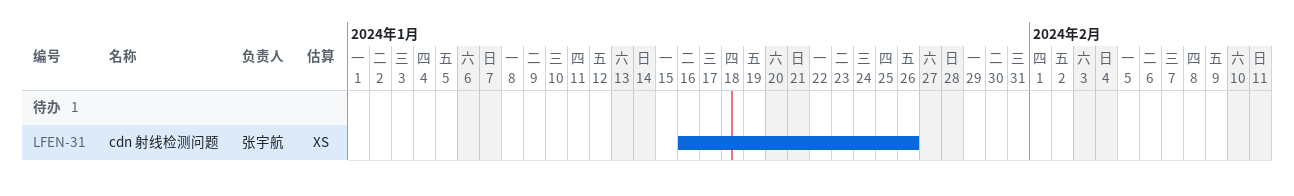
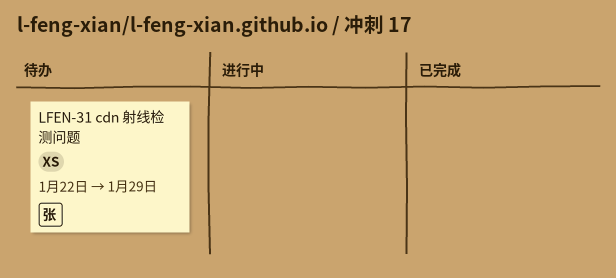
LFEN-31, start: Jan 16 -> Jan 22
LFEN-31, due: Jan 26 -> Jan 29

